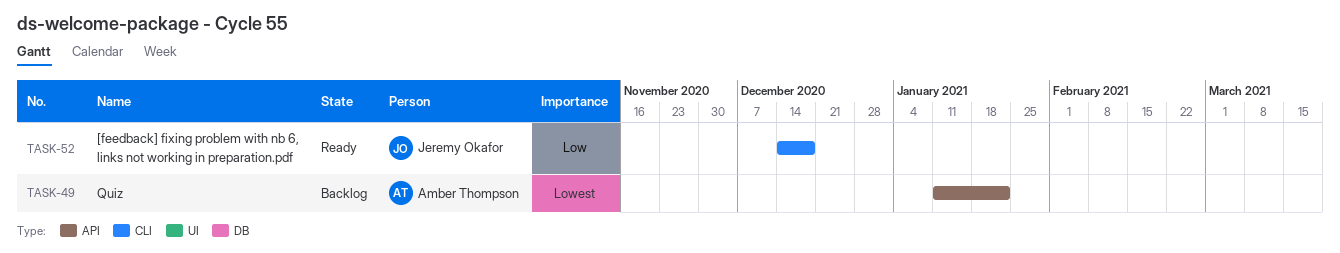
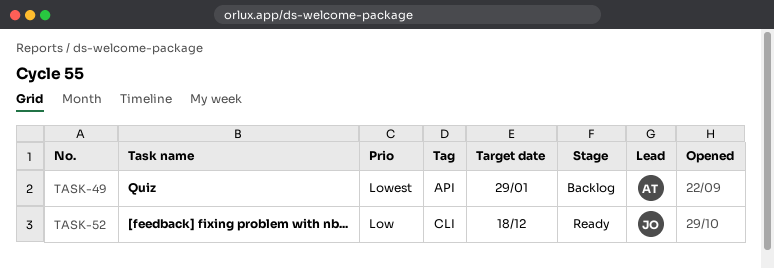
TASK-49, due: Jan 22 -> Jan 29

